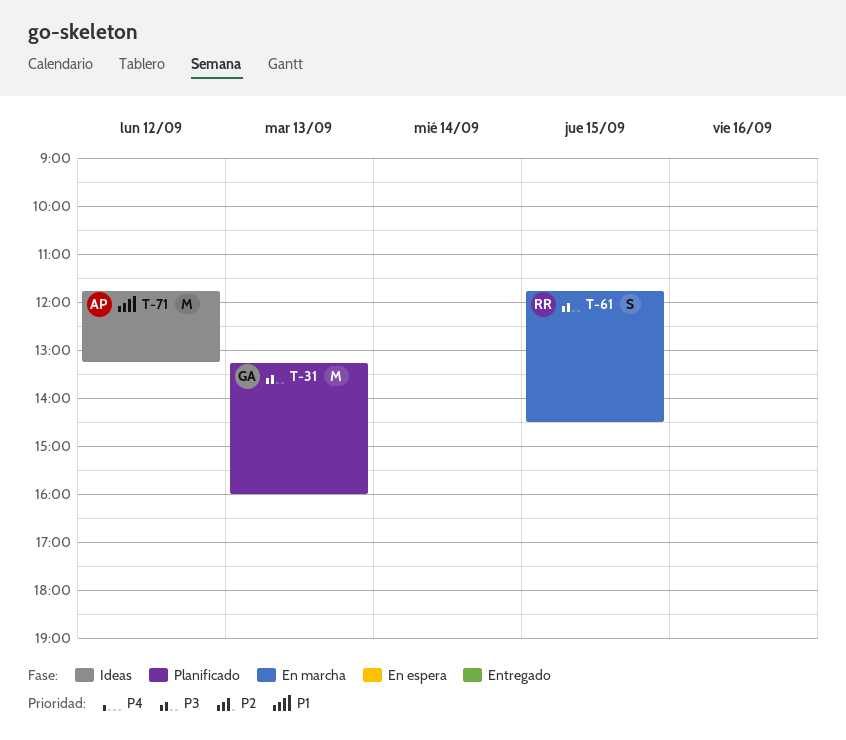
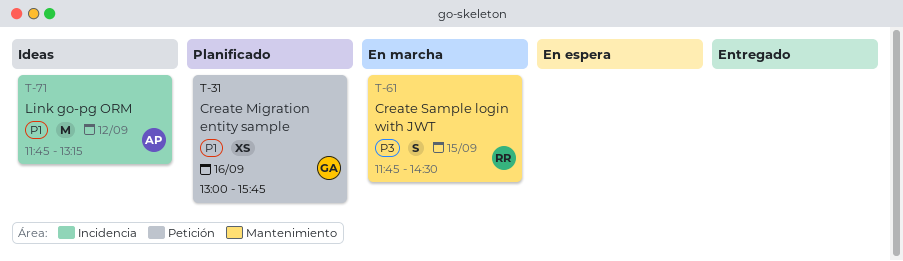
T-31, priority: P3 -> P1
T-31, estimate: M -> XS
T-31, day: Sep 13 -> Sep 16
T-31, begins: 13:15 -> 13:00
T-31, ends: 16:00 -> 15:45

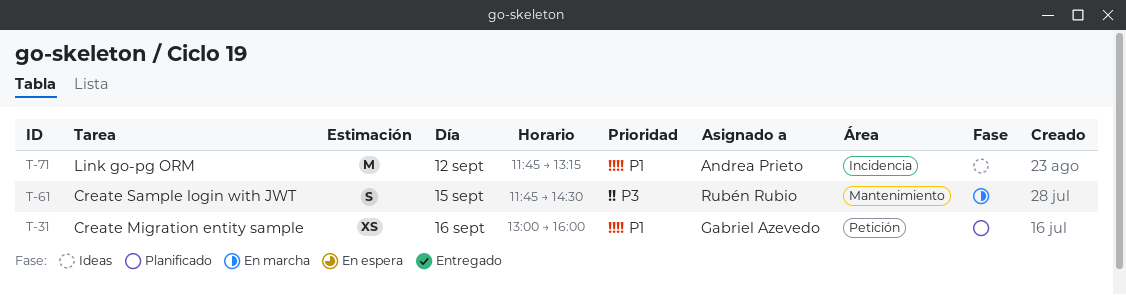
T-31, ends: 15:45 -> 16:00

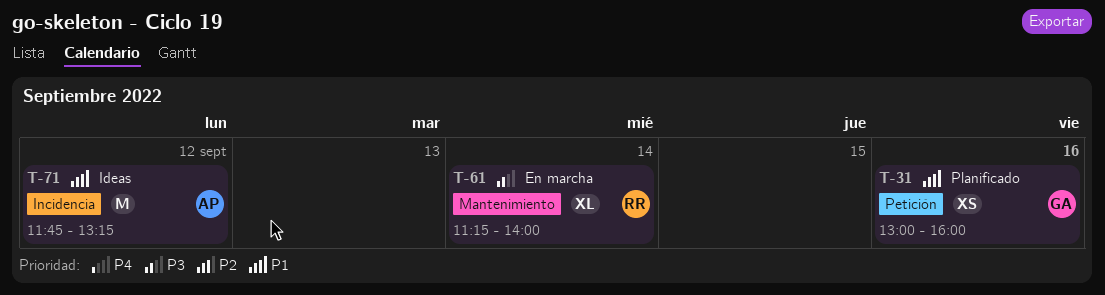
T-61, estimate: S -> XL
T-61, day: Sep 15 -> Sep 14
T-61, begins: 11:45 -> 11:15
T-61, ends: 14:30 -> 14:00

